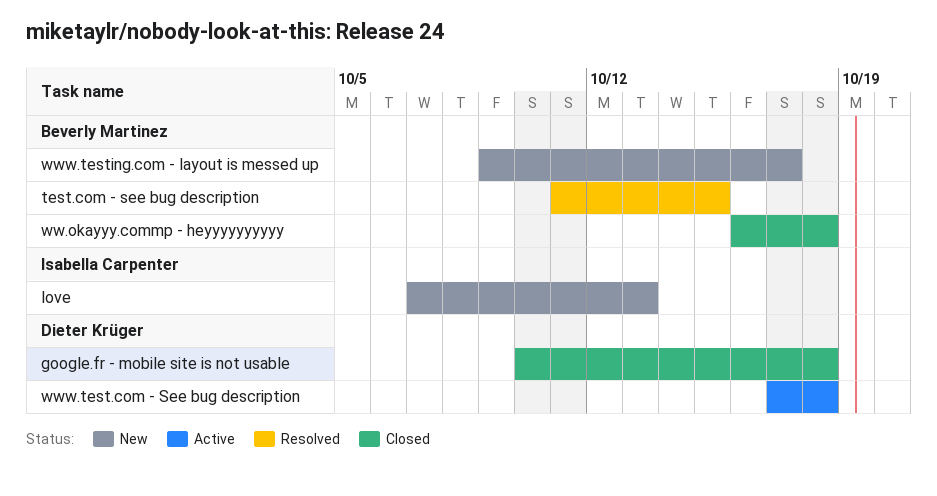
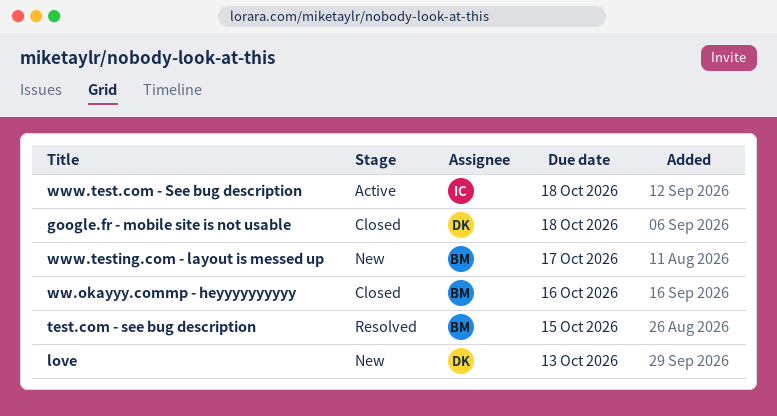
love, owner: Isabella Carpenter -> Dieter Krüger
ww.okayyy.commp - heyyyyyyyyyy, due: Oct 18 -> Oct 16
www.test.com - See bug description, owner: Dieter Krüger -> Isabella Carpenter

